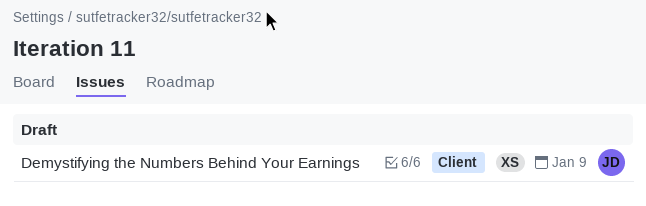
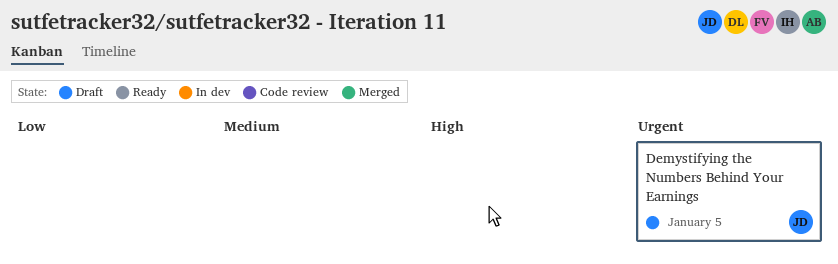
Demystifying the Numbers Behind Your Earnings, due: Jan 9 -> Jan 5

